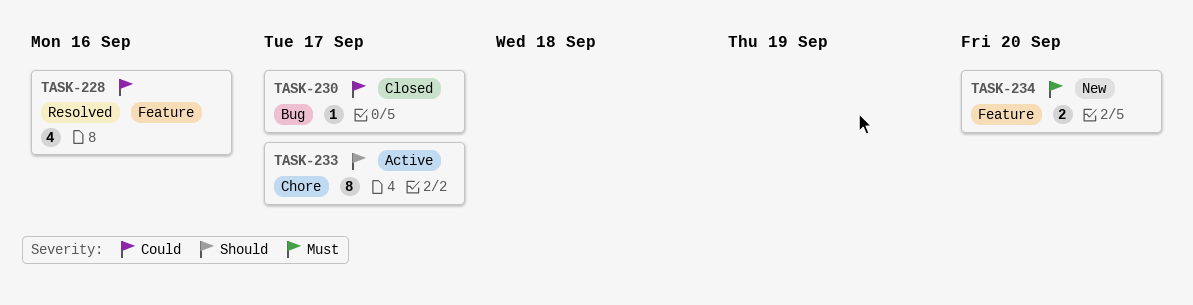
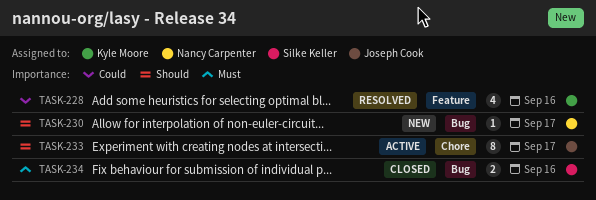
TASK-230, status: Closed -> New
TASK-230, priority: Could -> Should
TASK-234, status: New -> Closed
TASK-234, label: Feature -> Bug
TASK-234, due: Sep 20 -> Sep 16

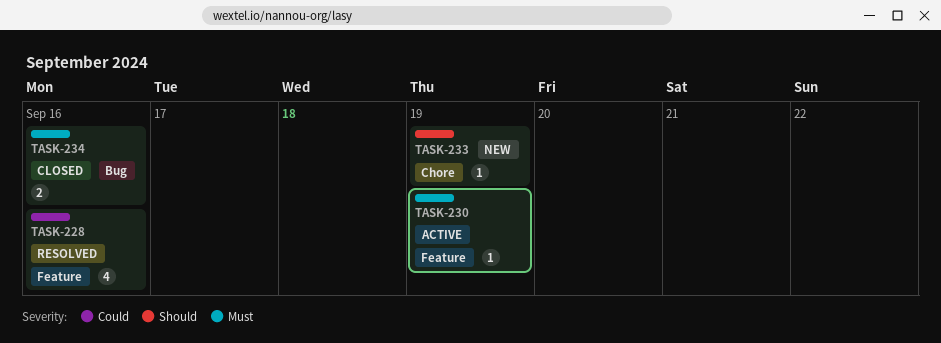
TASK-230, status: New -> Active
TASK-230, priority: Should -> Must
TASK-230, label: Bug -> Feature
TASK-230, due: Sep 17 -> Sep 19
TASK-233, status: Active -> New
TASK-233, estimate: 8 -> 1
TASK-233, due: Sep 17 -> Sep 19

